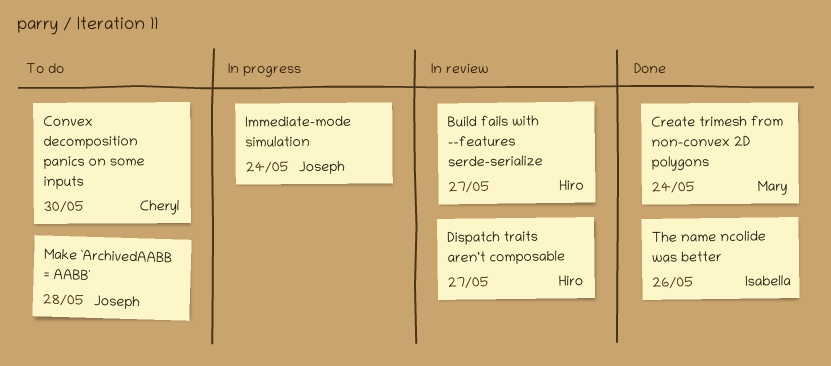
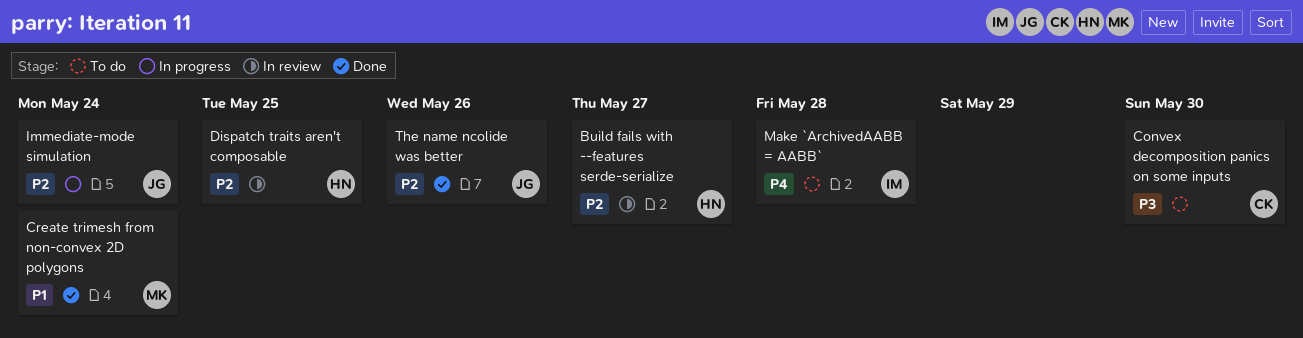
Dispatch traits aren't composable, due: May 27 -> May 25
Make `ArchivedAABB = AABB`, owner: Joseph -> Isabella
The name ncolide was better, owner: Isabella -> Joseph

